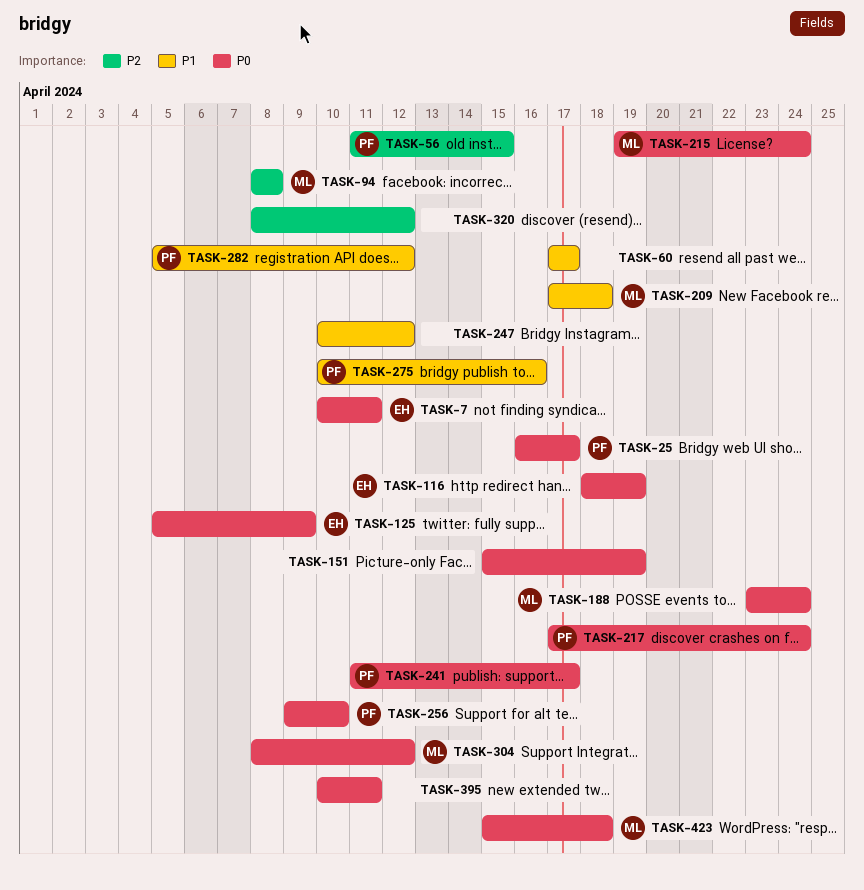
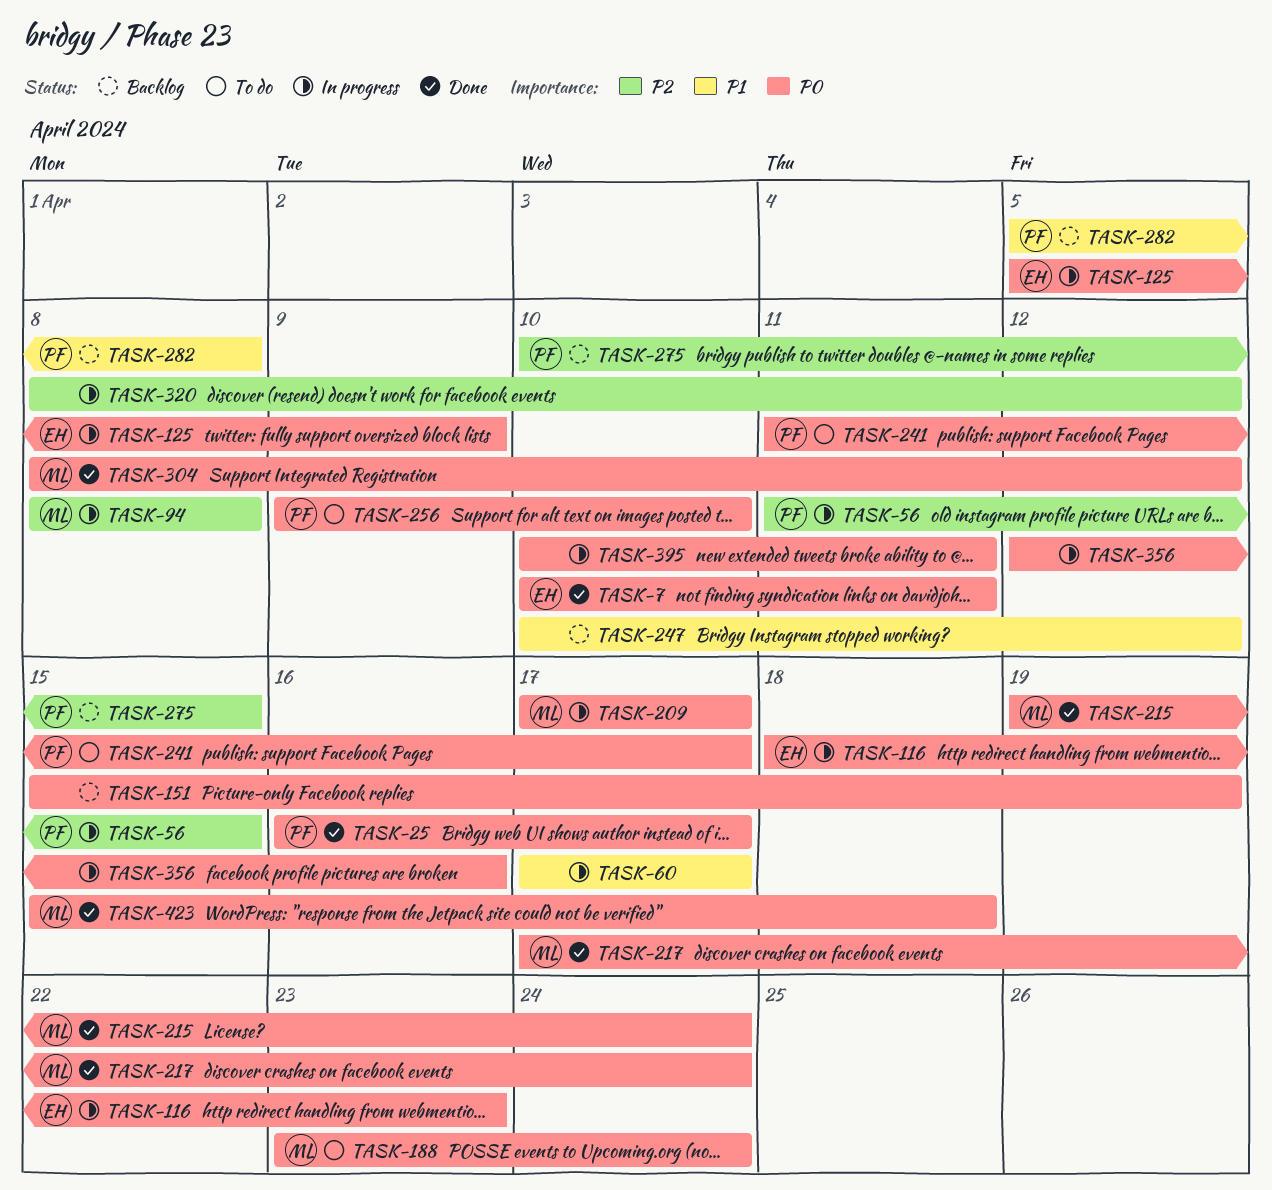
TASK-116, due: Apr 19 -> Apr 23
TASK-209, priority: P1 -> P0
TASK-209, due: Apr 18 -> Apr 17
TASK-217, owner: PF -> ML
TASK-275, priority: P1 -> P2
TASK-275, due: Apr 16 -> Apr 15
TASK-282, due: Apr 12 -> Apr 8
TASK-356: none -> present

